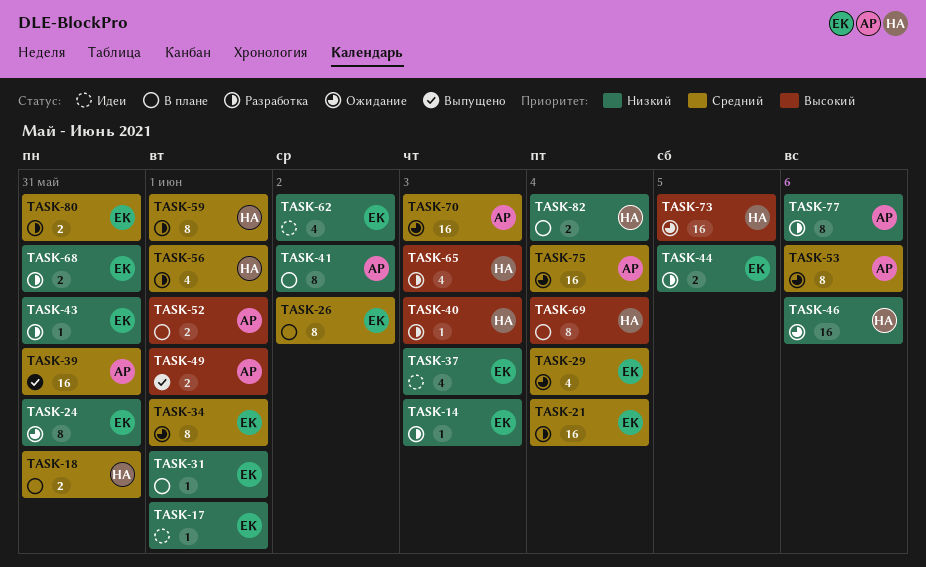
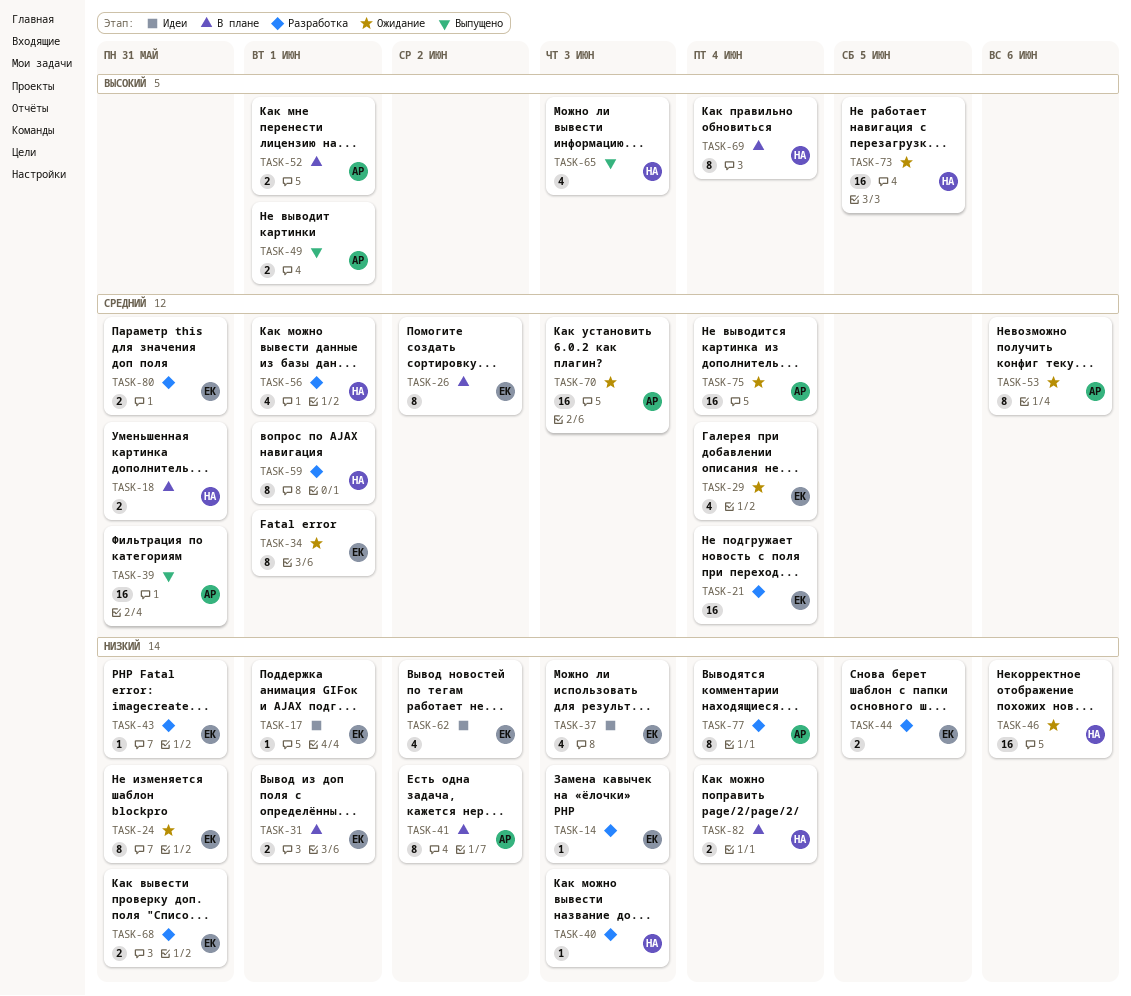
TASK-31, estimate: 1 -> 2
TASK-40, priority: Высокий -> Низкий
TASK-65, status: Разработка -> Выпущено
TASK-77, due: Jun 6 -> Jun 4

